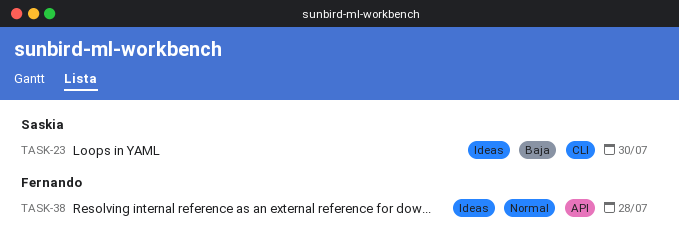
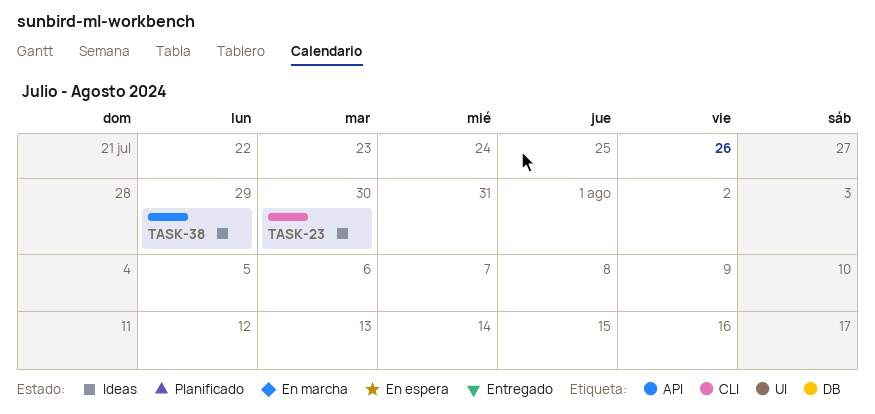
TASK-38, due: Jul 28 -> Jul 29

